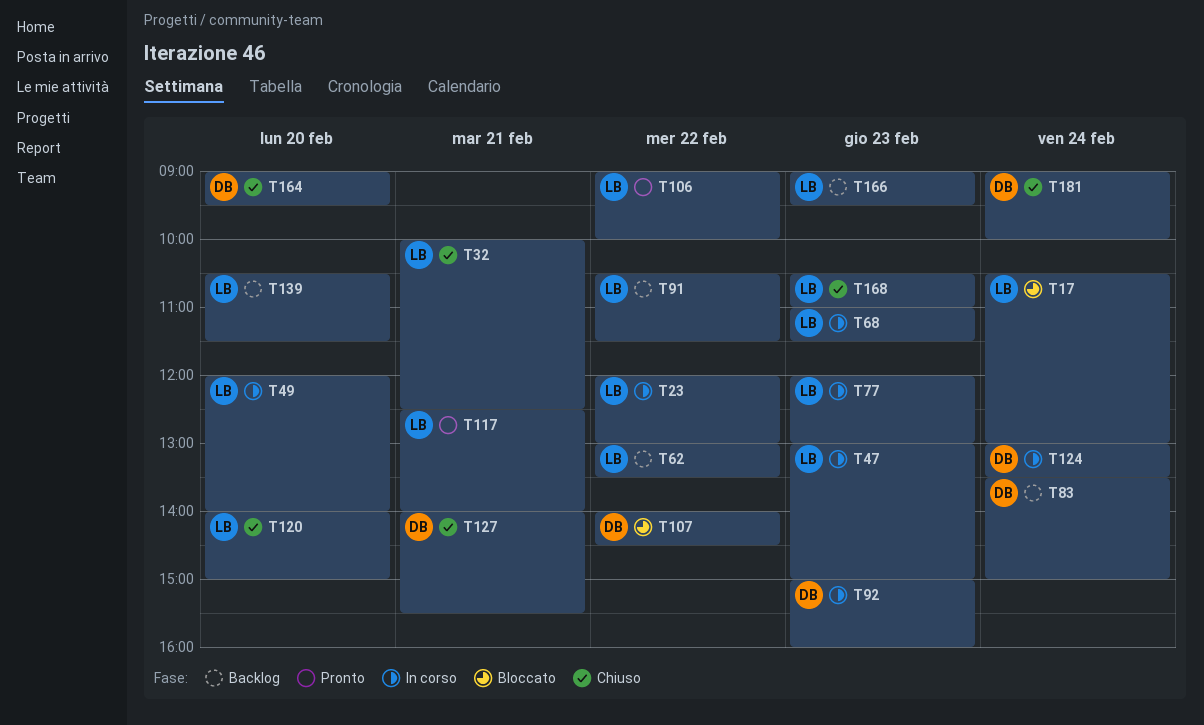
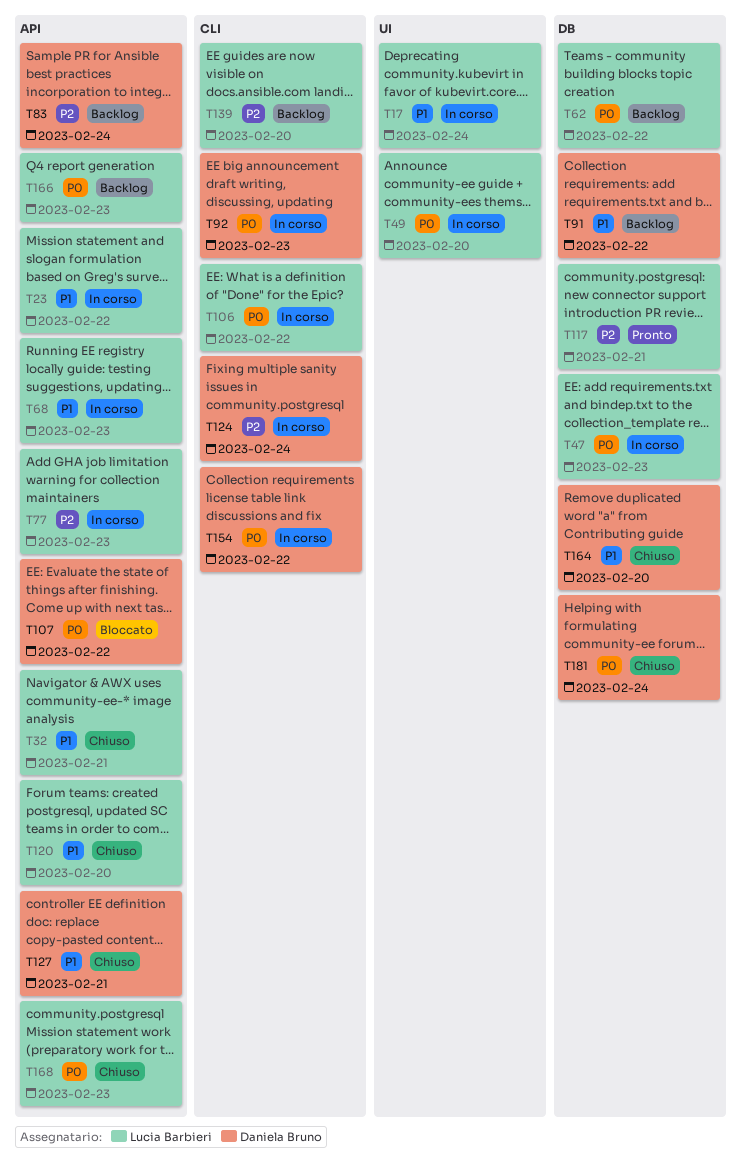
T17, status: Bloccato -> In corso
T91, owner: Lucia Barbieri -> Daniela Bruno
T106, status: Pronto -> In corso
T154: none -> present

